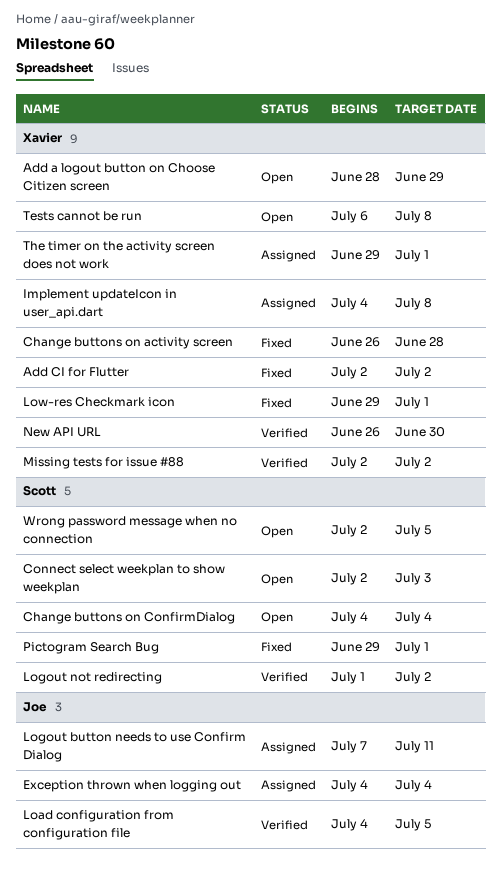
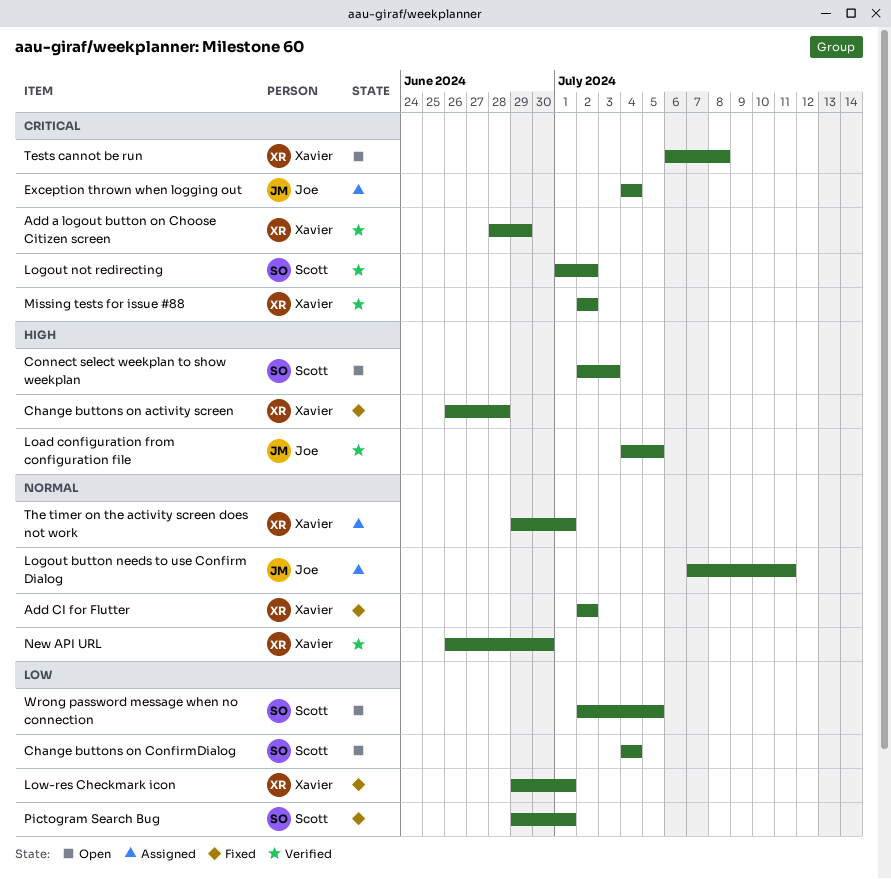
Add a logout button on Choose Citizen screen, status: Open -> Verified
Implement updateIcon in user_api.dart: present -> none

